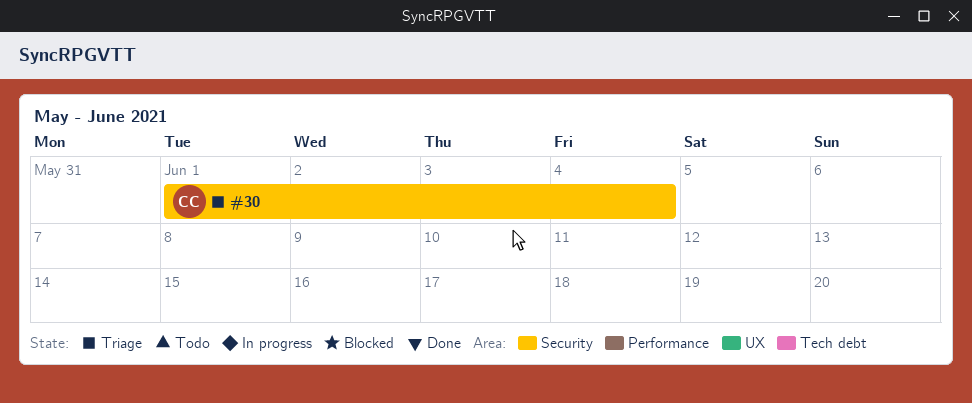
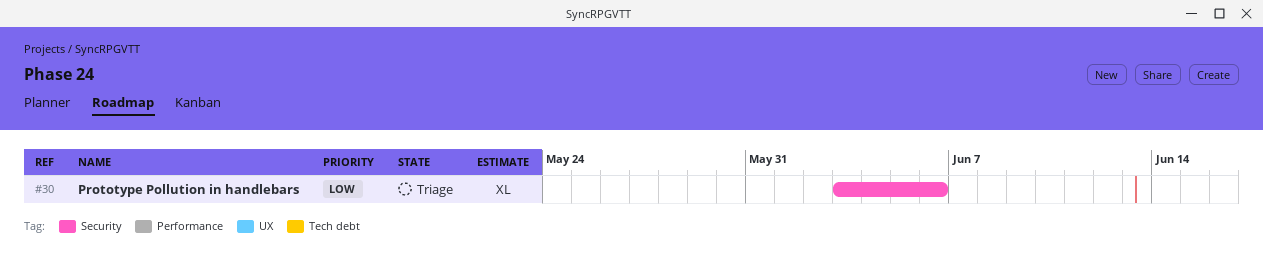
#30, start: Jun 1 -> Jun 3
#30, due: Jun 4 -> Jun 6

